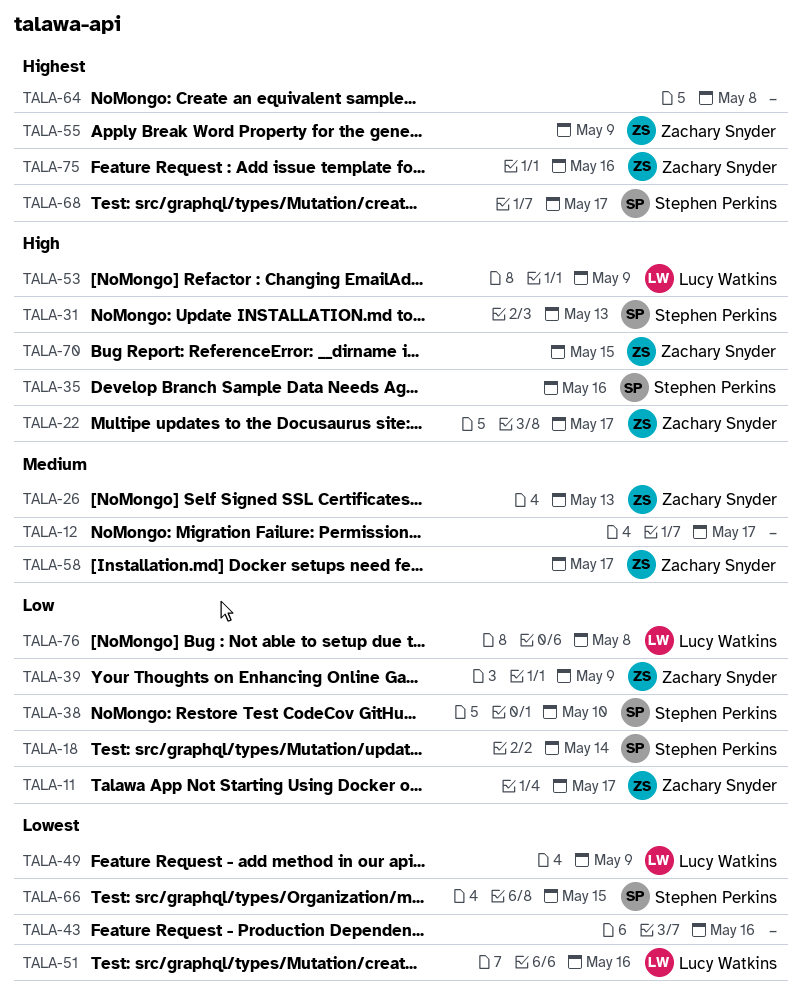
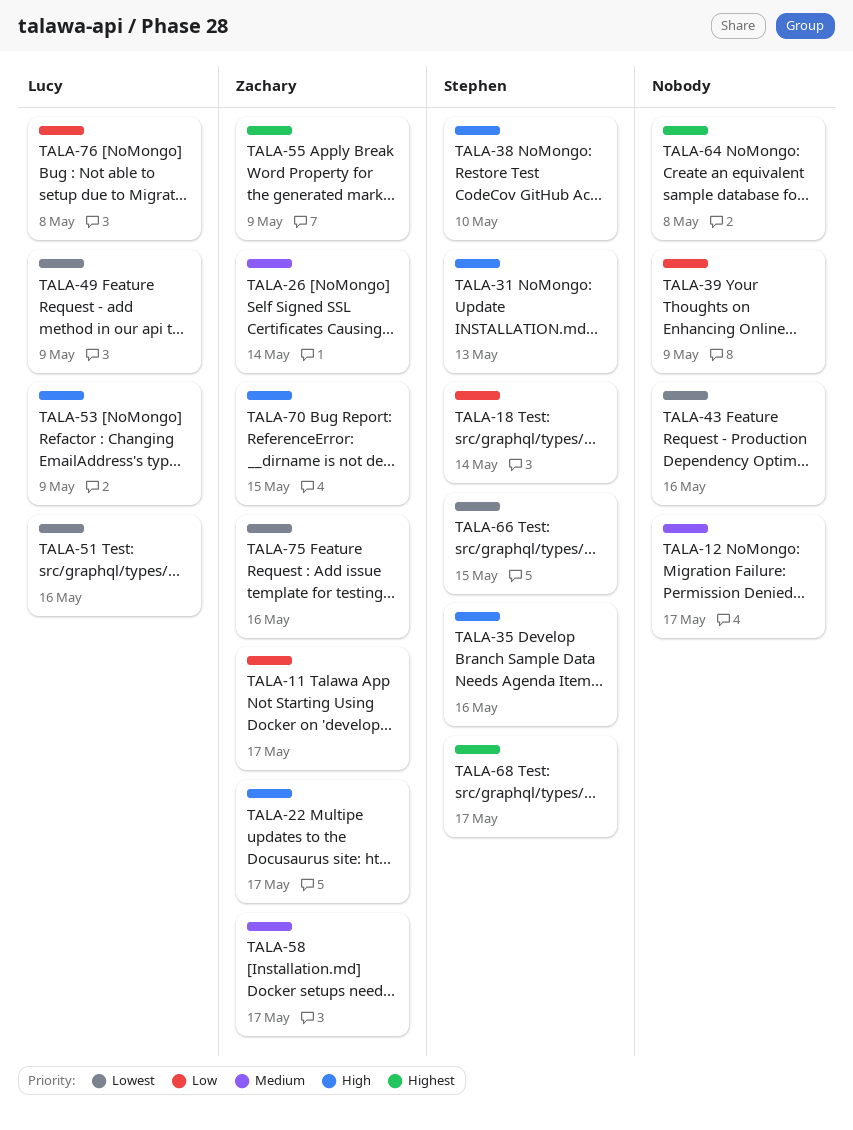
TALA-26, due: May 13 -> May 14
TALA-38, priority: Low -> High
TALA-39, owner: Zachary Snyder -> none
TALA-75, priority: Highest -> Lowest

